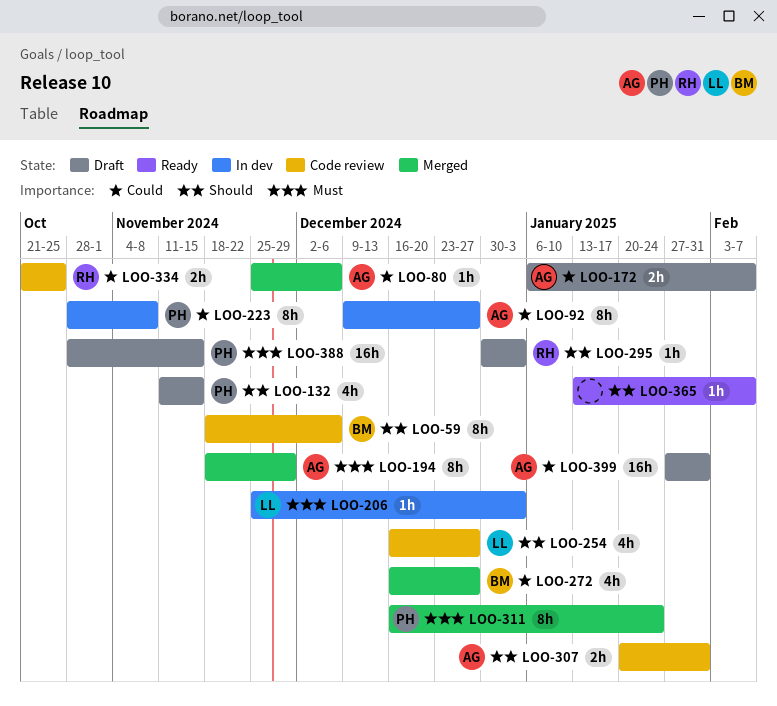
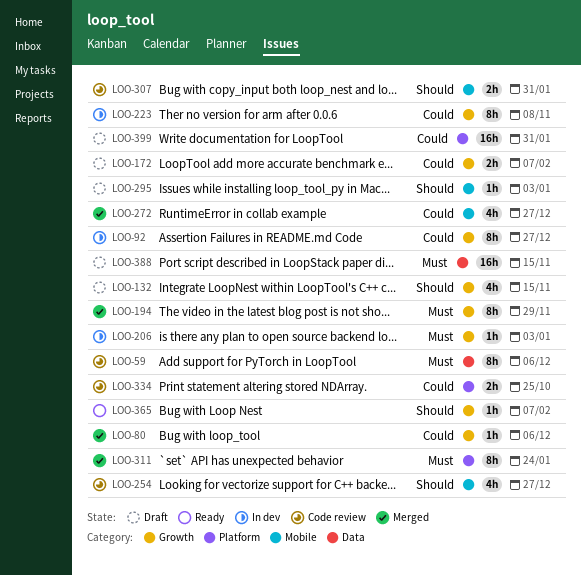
LOO-59, priority: Should -> Must

